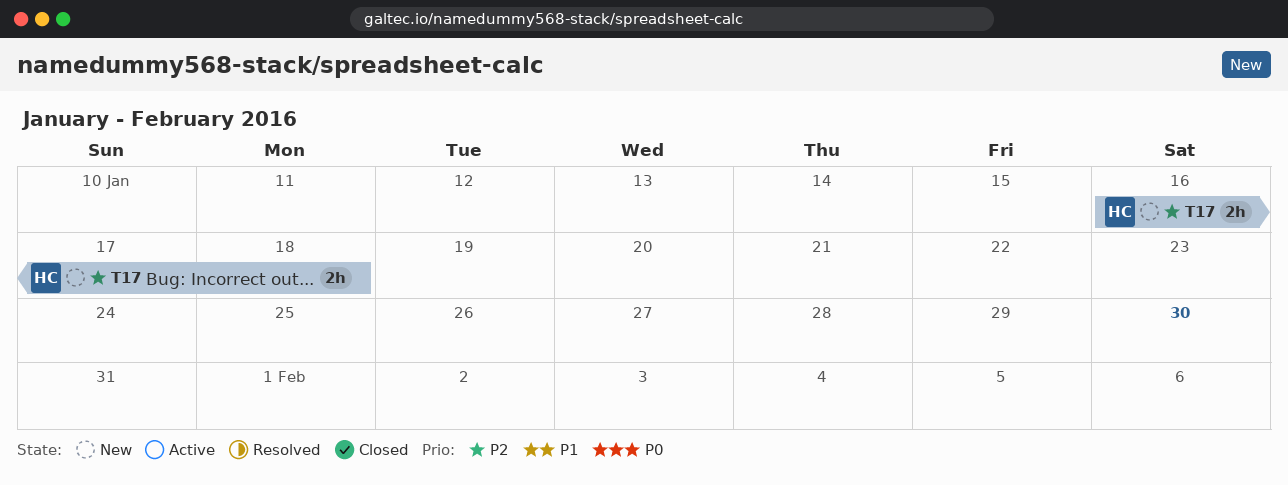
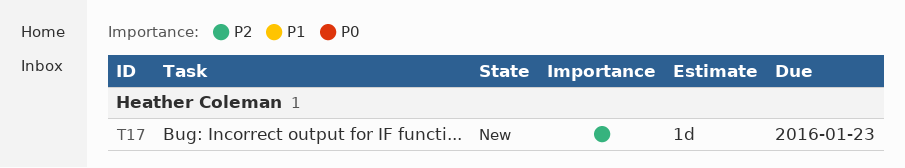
T17, estimate: 2h -> 1d
T17, due: Jan 18 -> Jan 23

